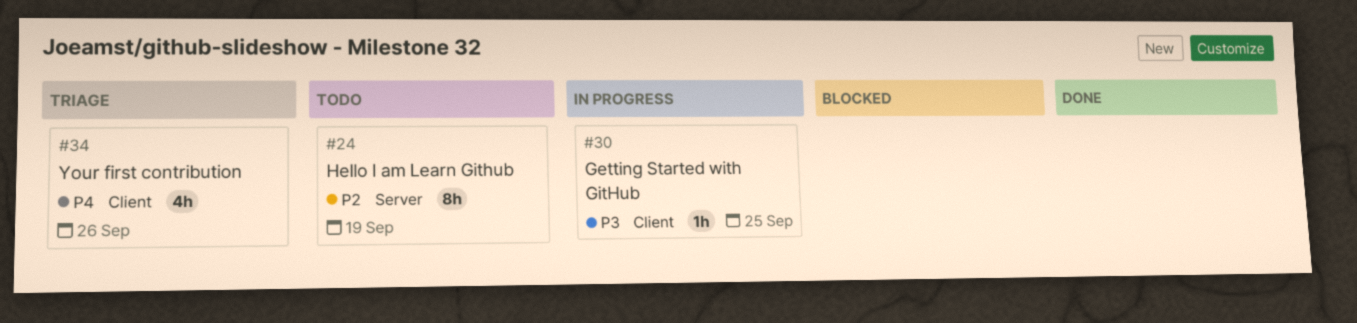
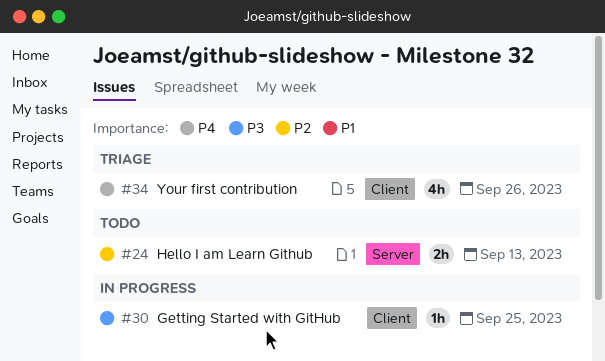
#24, estimate: 8h -> 2h
#24, due: Sep 19 -> Sep 13

